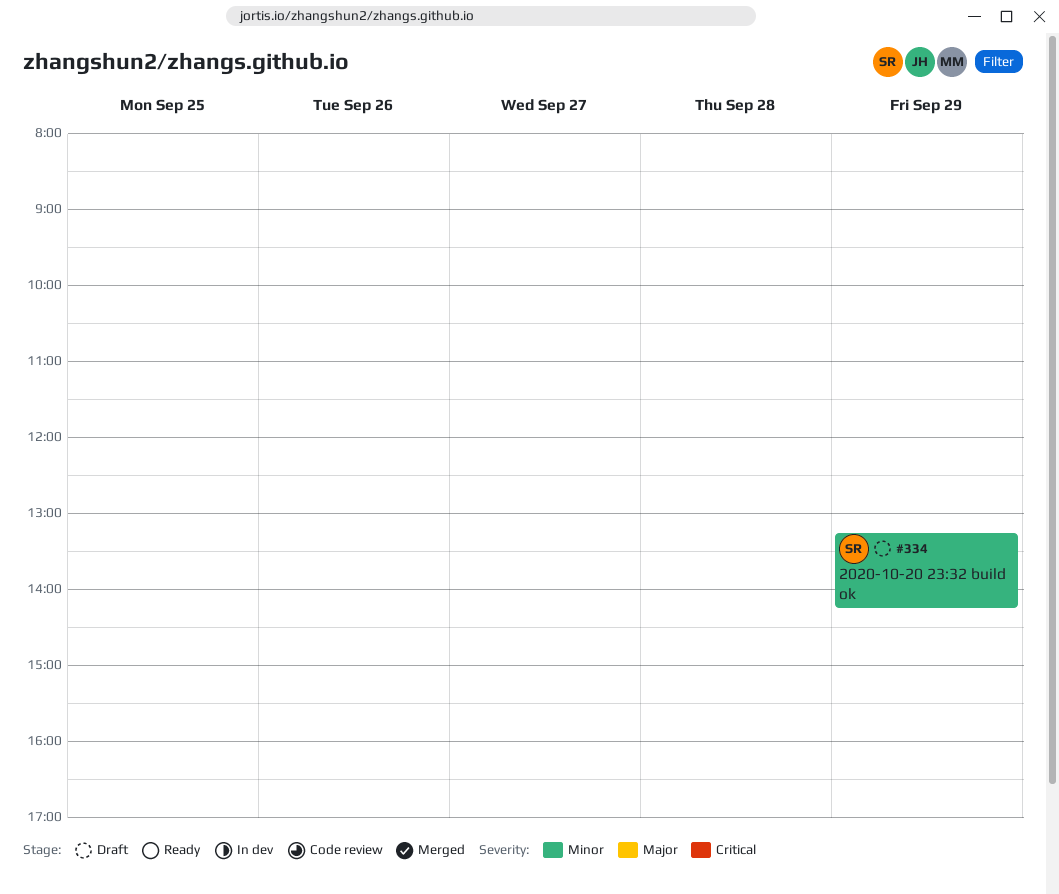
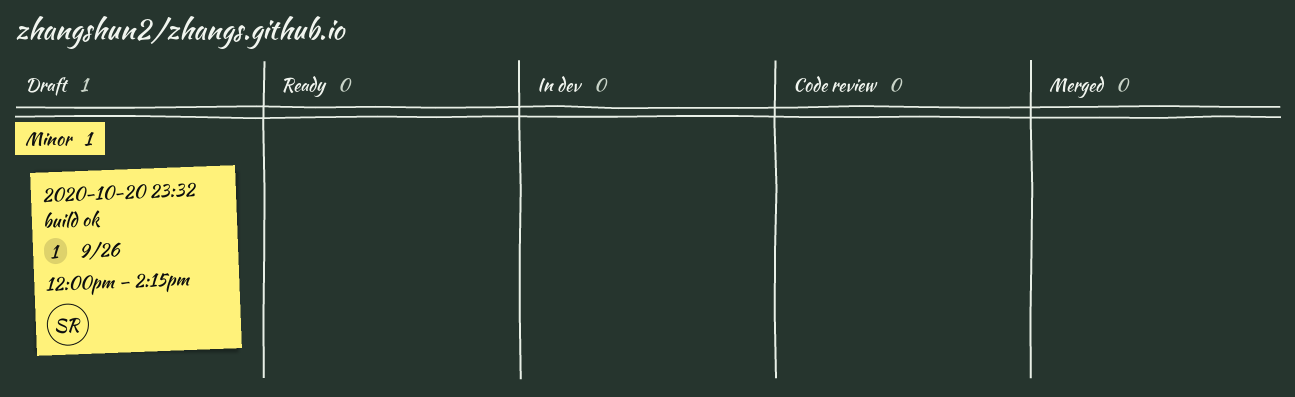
2020-10-20 23:32 build ok, day: Sep 29 -> Sep 26
2020-10-20 23:32 build ok, begins: 13:15 -> 12:00

